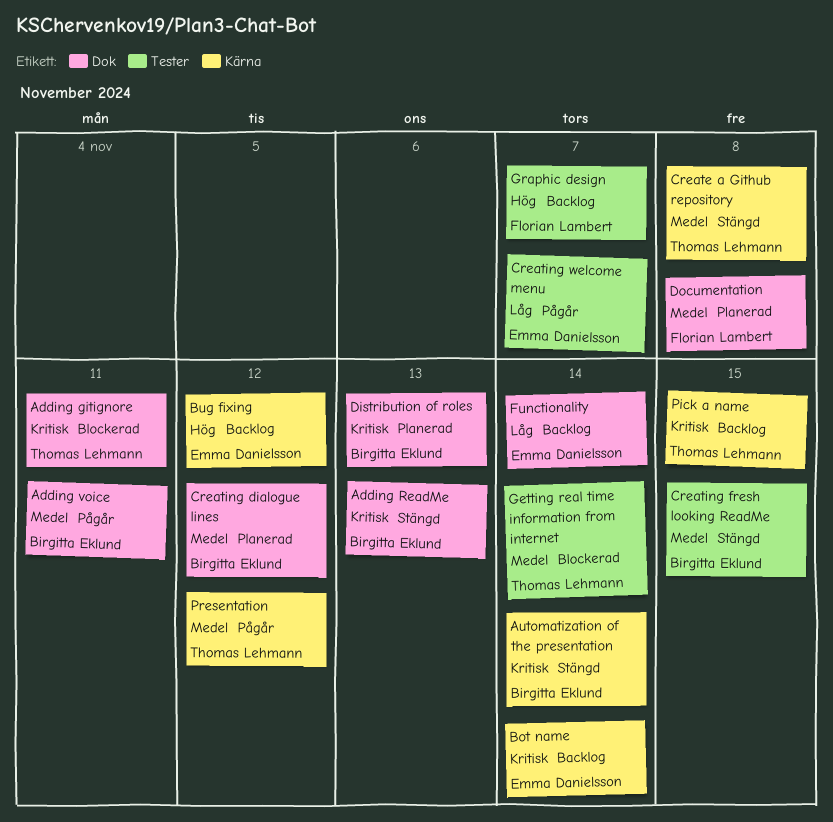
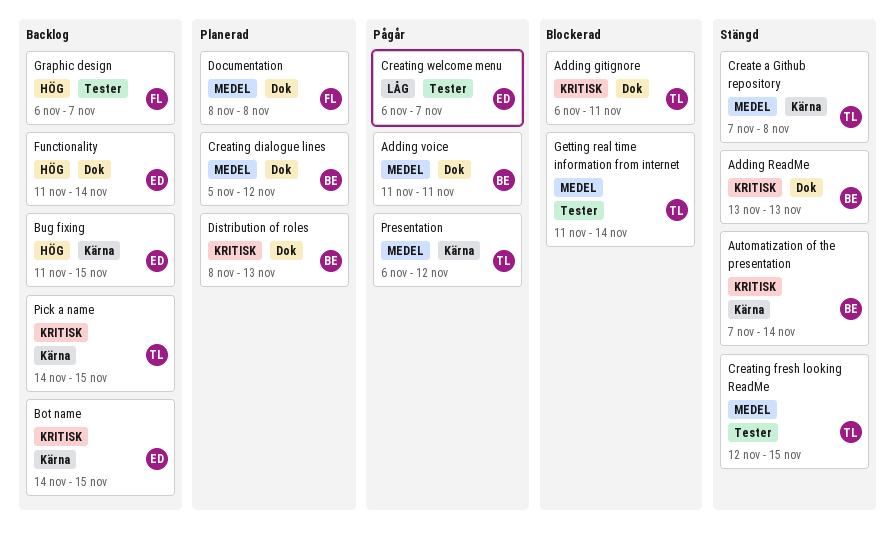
Bot name, due: Nov 14 -> Nov 15
Bug fixing, due: Nov 12 -> Nov 15
Creating fresh looking ReadMe, owner: Birgitta Eklund -> Thomas Lehmann
Functionality, priority: Låg -> Hög

